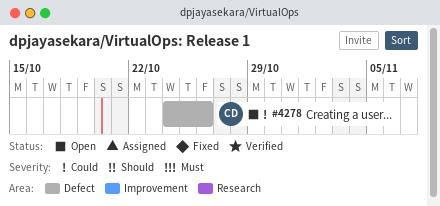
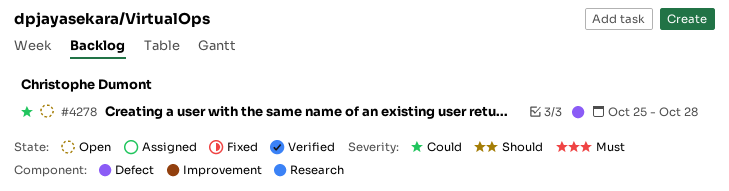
#4278, start: Oct 24 -> Oct 25
#4278, due: Oct 26 -> Oct 28

